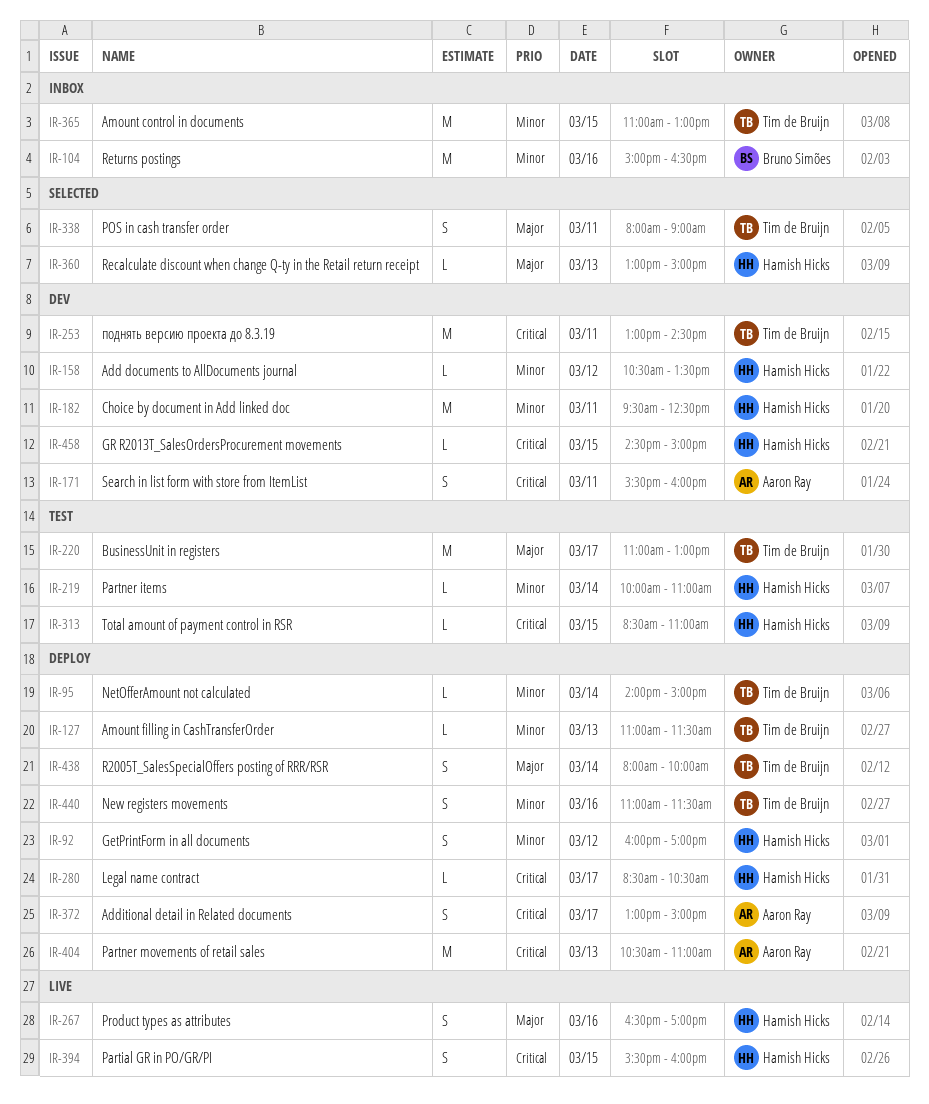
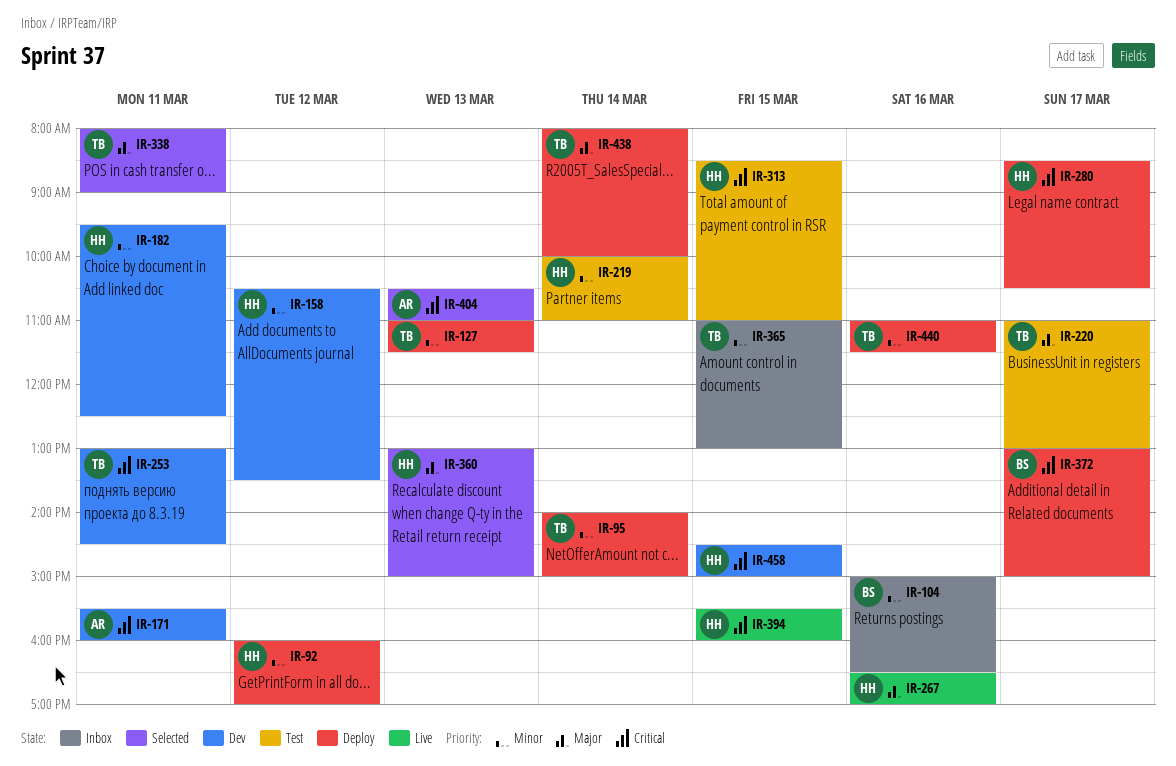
IR-372, owner: Aaron Ray -> Bruno Simões
IR-404, status: Deploy -> Selected

